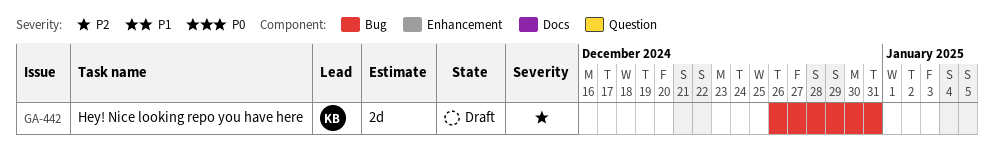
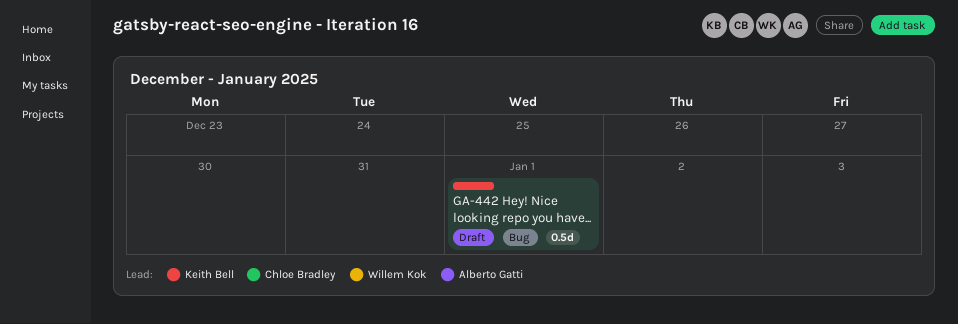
GA-442, estimate: 2d -> 0.5d
GA-442, due: Dec 31 -> Jan 1

